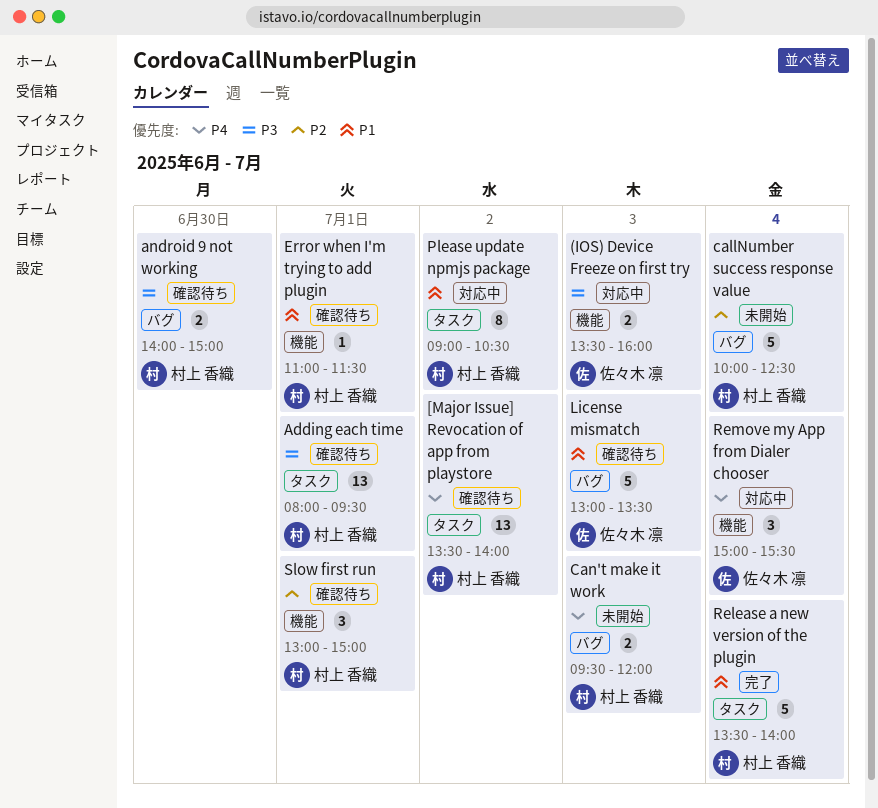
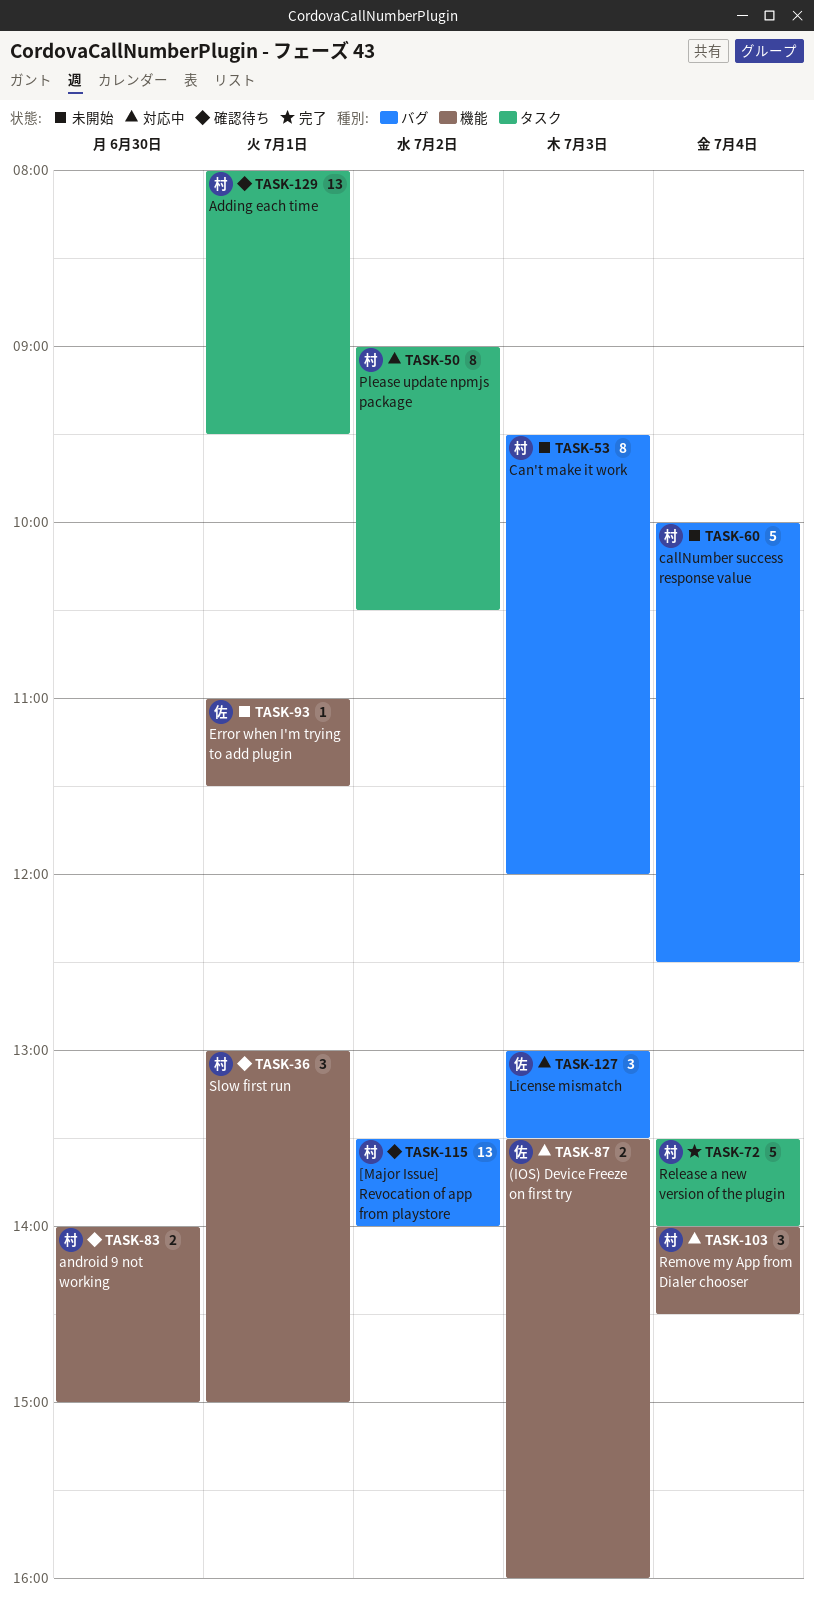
[Major Issue] Revocation of app from playstore, label: タスク -> バグ
android 9 not working, label: バグ -> 機能
Can't make it work, estimate: 2 -> 8
Error when I'm trying to add plugin, status: 確認待ち -> 未開始
Error when I'm trying to add plugin, owner: 村上 香織 -> 佐々木 凛
License mismatch, status: 確認待ち -> 対応中
License mismatch, estimate: 5 -> 3
Remove my App from Dialer chooser, owner: 佐々木 凛 -> 村上 香織
Remove my App from Dialer chooser, begins: 15:00 -> 14:00
Remove my App from Dialer chooser, ends: 15:30 -> 14:30

